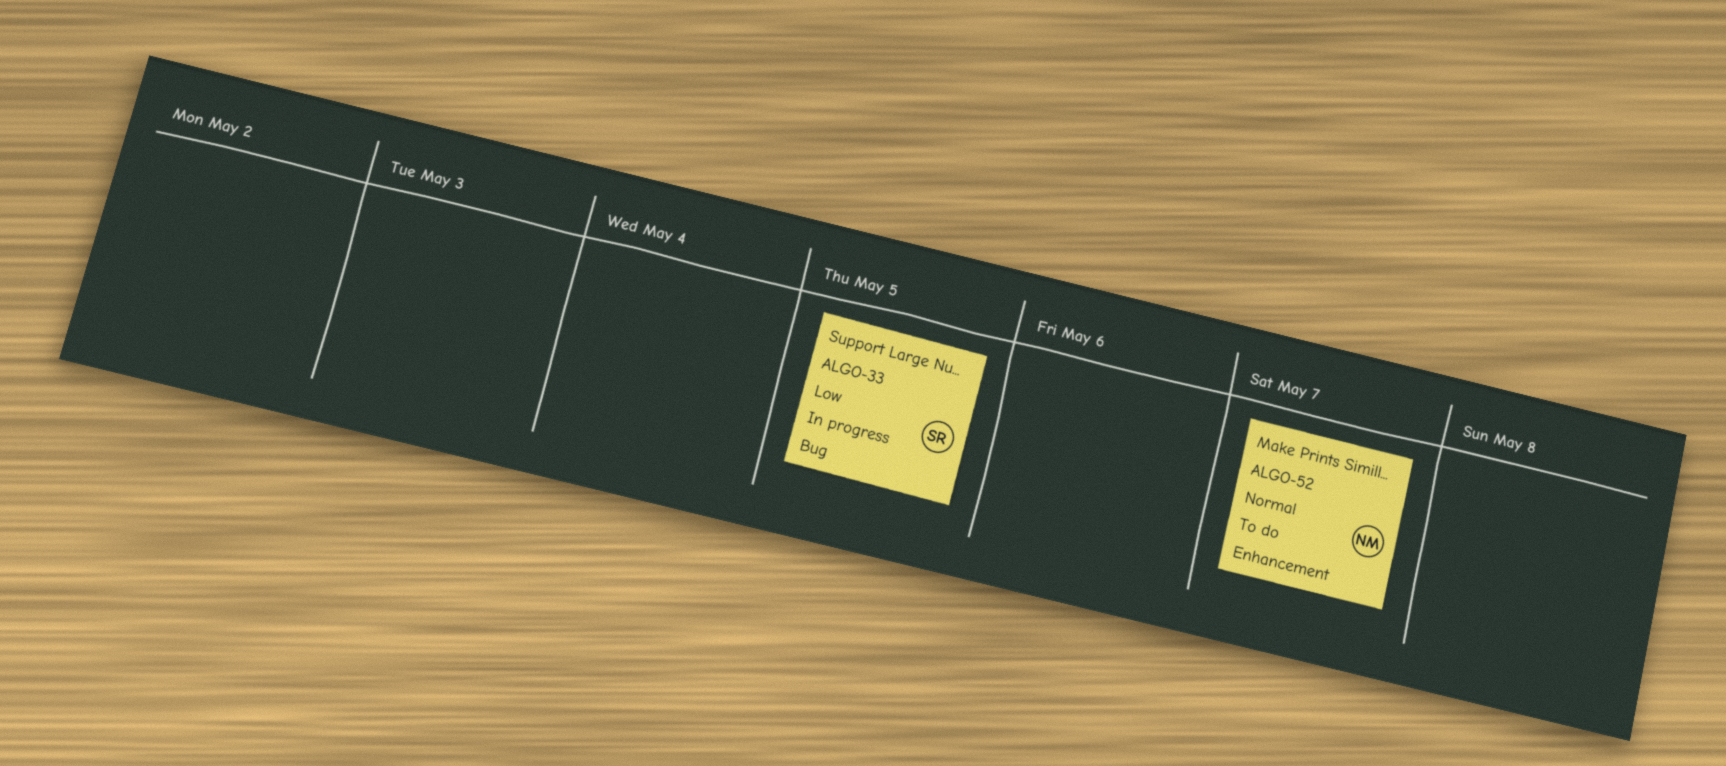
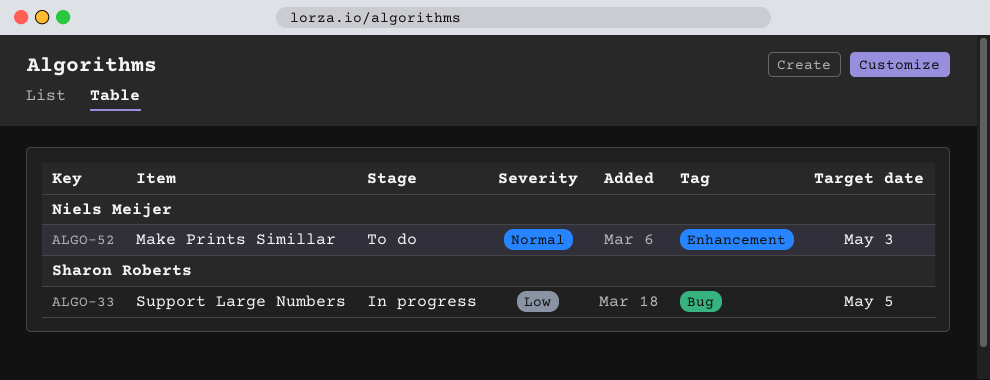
ALGO-52, due: May 7 -> May 3

